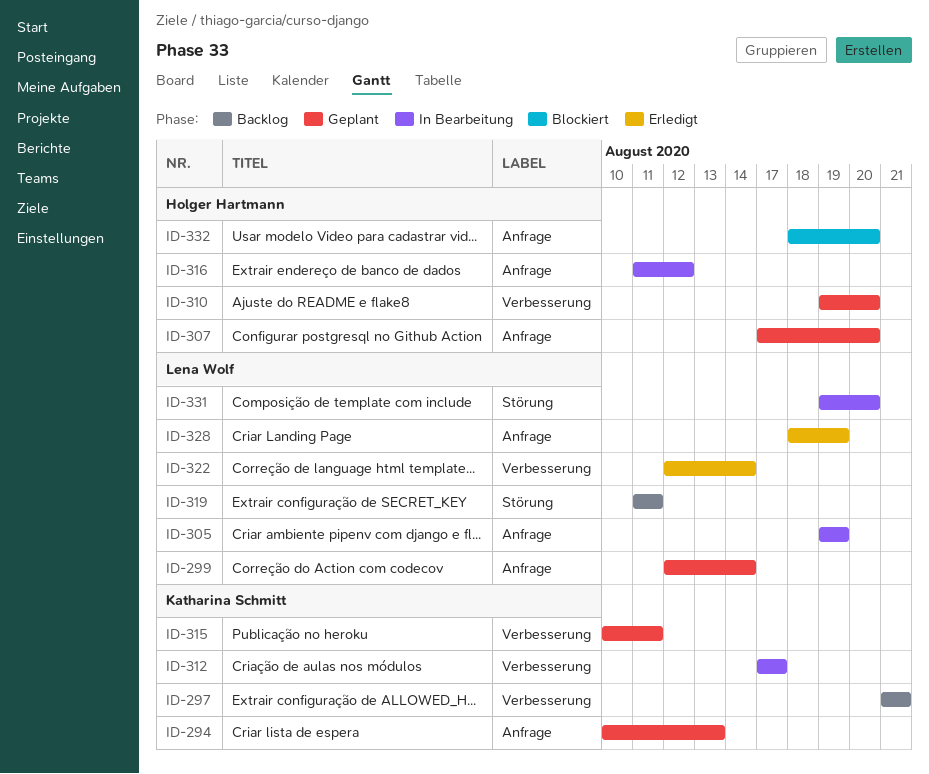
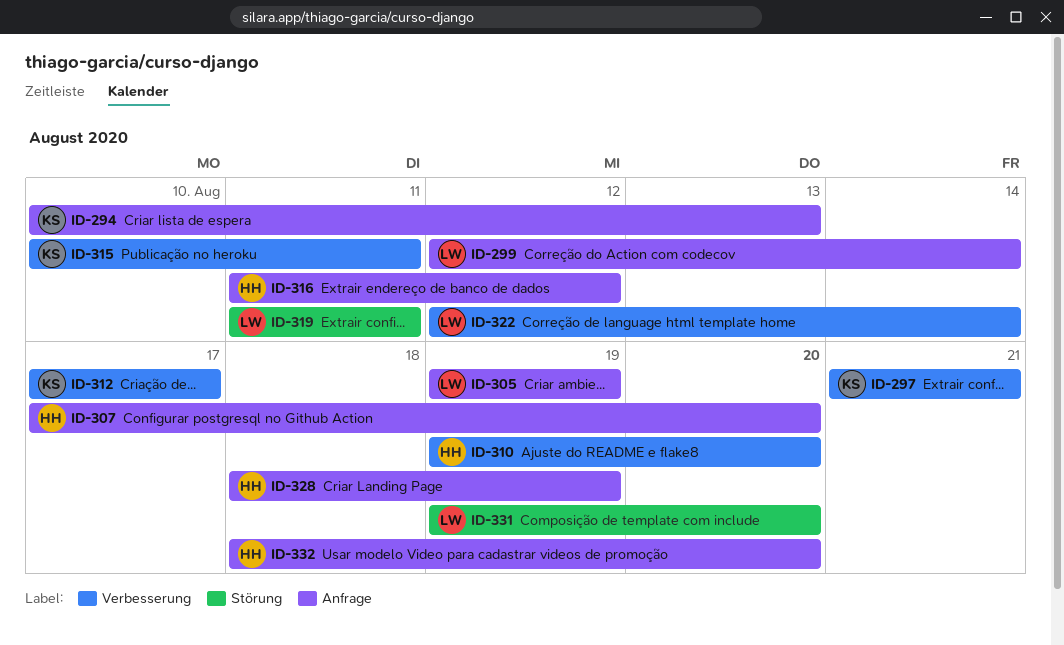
ID-328, owner: Lena Wolf -> Holger Hartmann

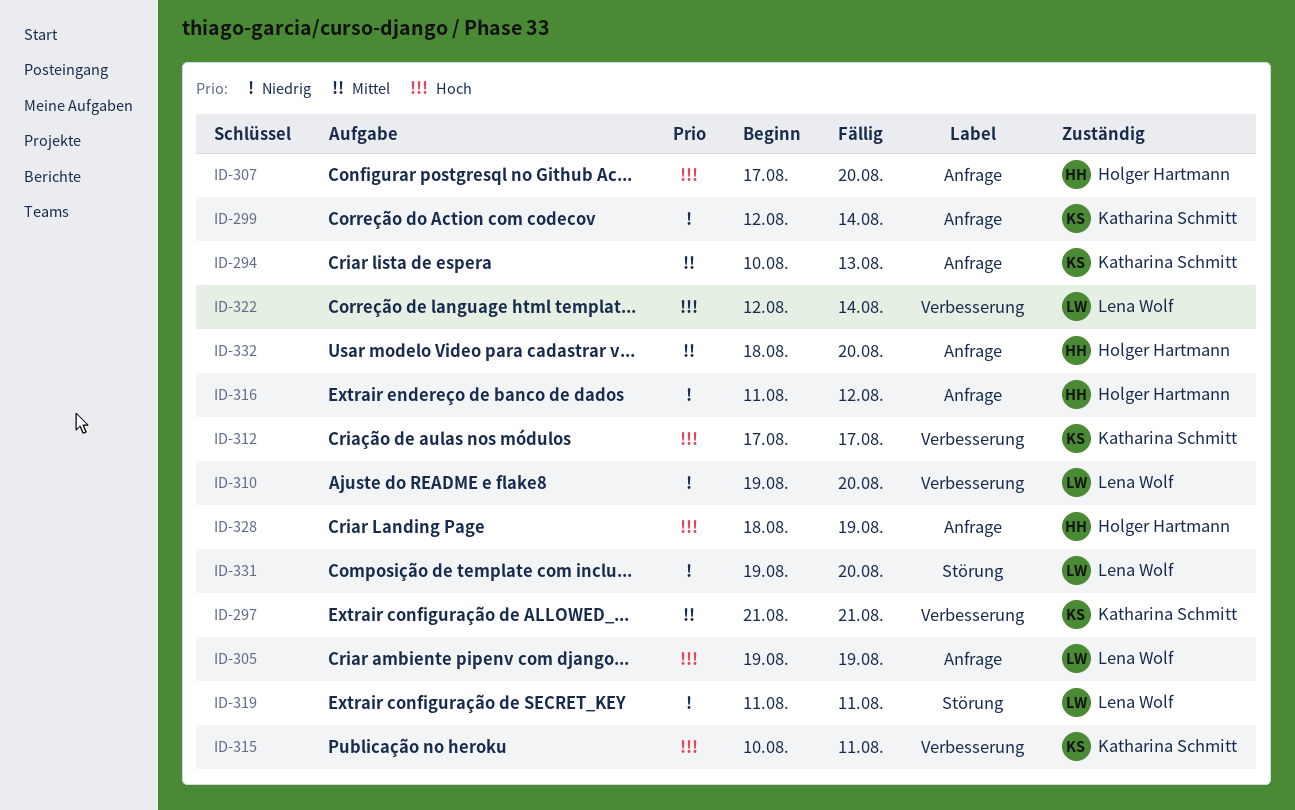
ID-299, owner: Lena Wolf -> Katharina Schmitt
ID-310, owner: Holger Hartmann -> Lena Wolf

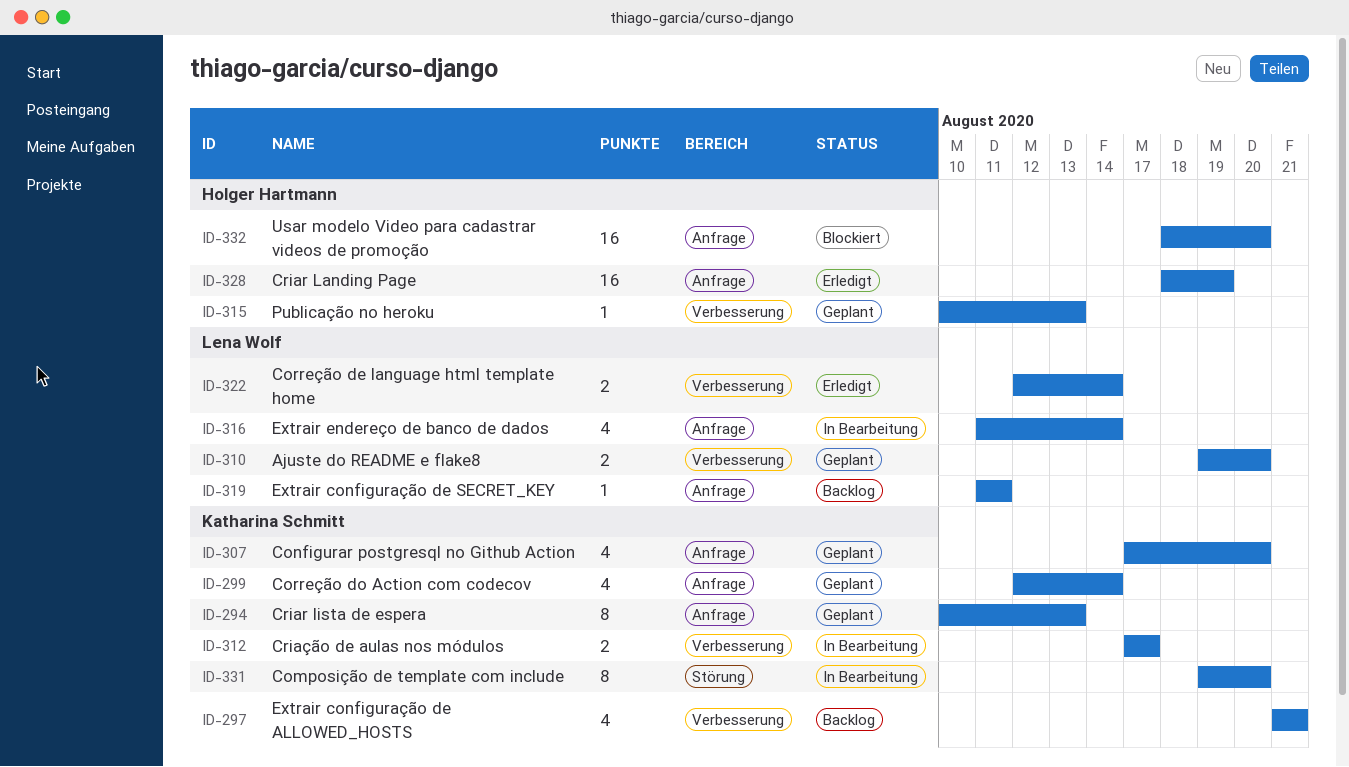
ID-305: present -> none
ID-307, owner: Holger Hartmann -> Katharina Schmitt
ID-315, owner: Katharina Schmitt -> Holger Hartmann
ID-315, due: Aug 11 -> Aug 13
ID-316, owner: Holger Hartmann -> Lena Wolf
ID-316, due: Aug 12 -> Aug 14
ID-319, label: Störung -> Anfrage
ID-331, owner: Lena Wolf -> Katharina Schmitt

